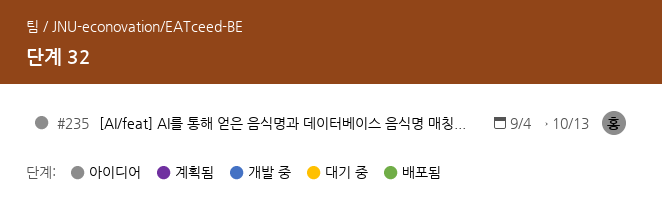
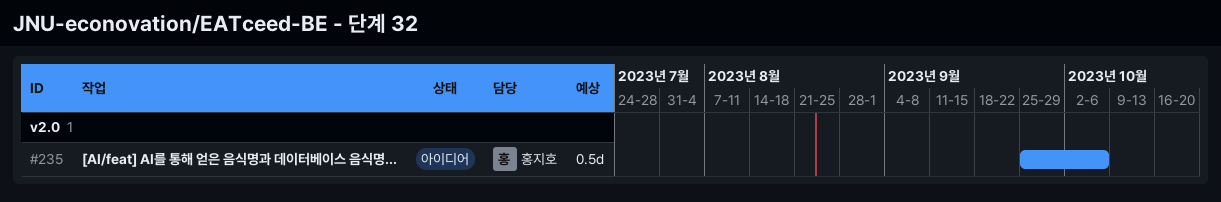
#235, start: Sep 4 -> Sep 25
#235, due: Oct 13 -> Oct 6

